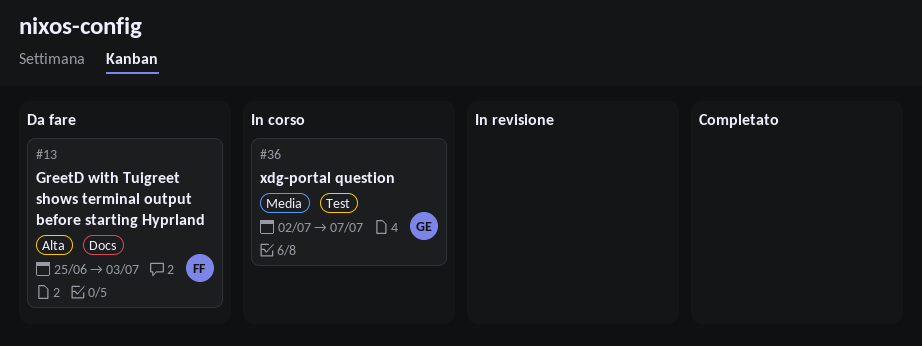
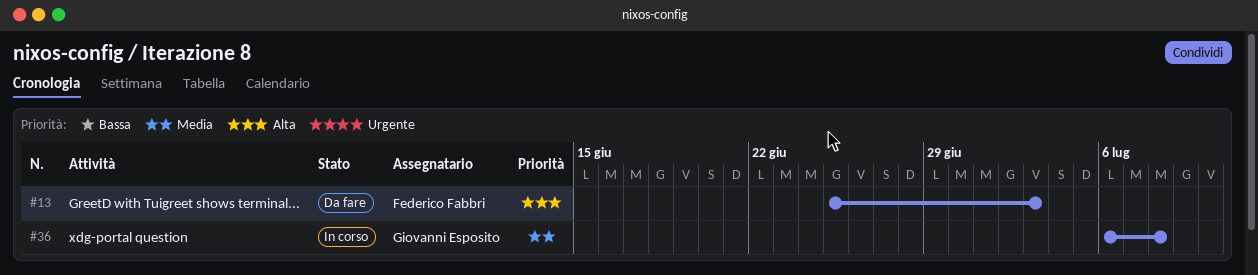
#36, start: Jul 2 -> Jul 6
#36, due: Jul 7 -> Jul 8

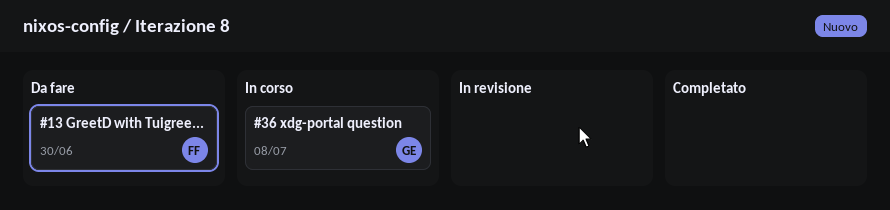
#13, due: Jul 3 -> Jun 30

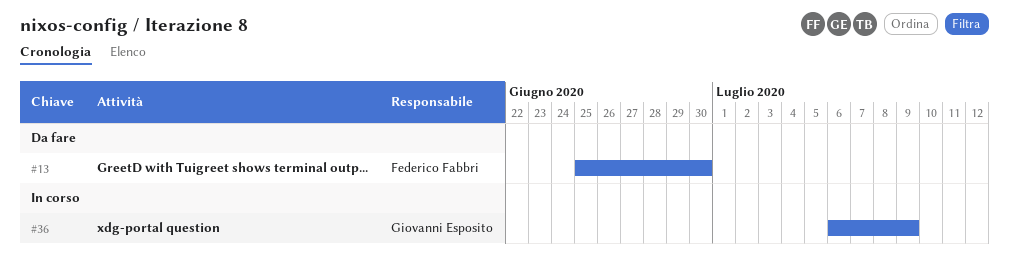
#36, due: Jul 8 -> Jul 9

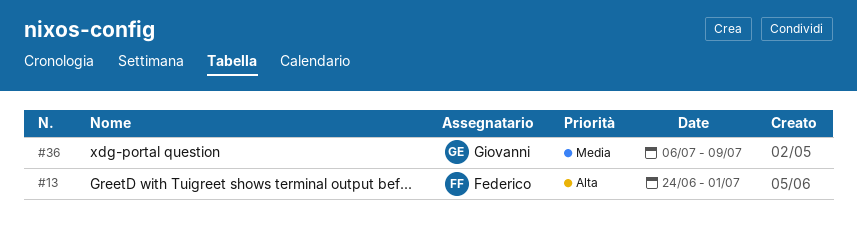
#13, start: Jun 25 -> Jun 24
#13, due: Jun 30 -> Jul 1

